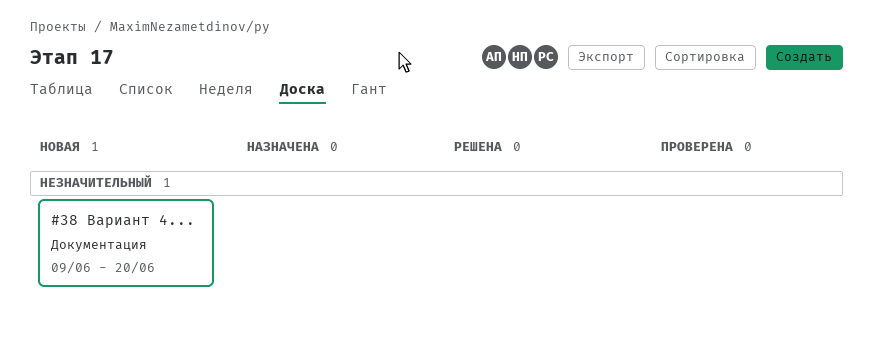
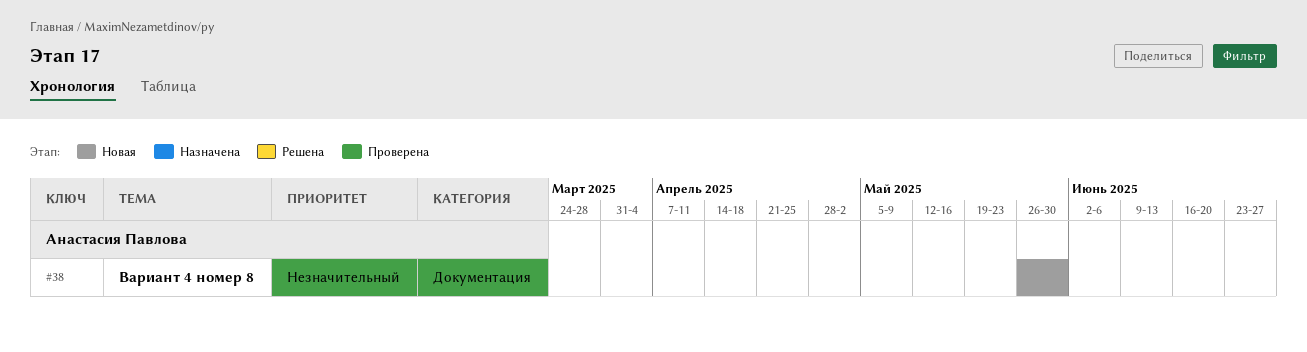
#38, start: Jun 9 -> May 26
#38, due: Jun 20 -> May 30

